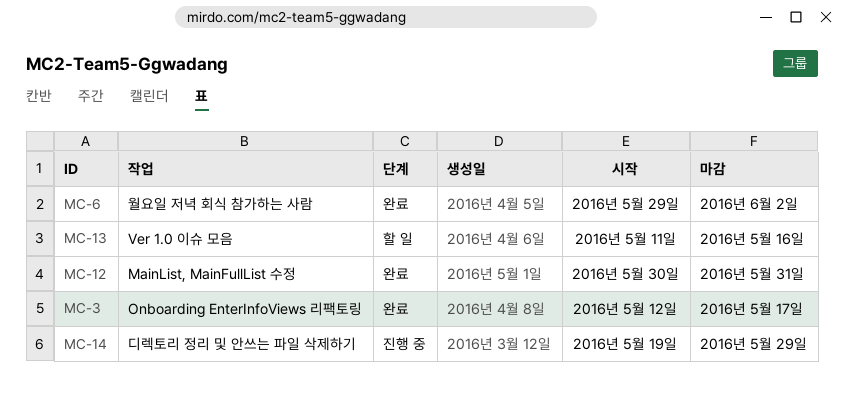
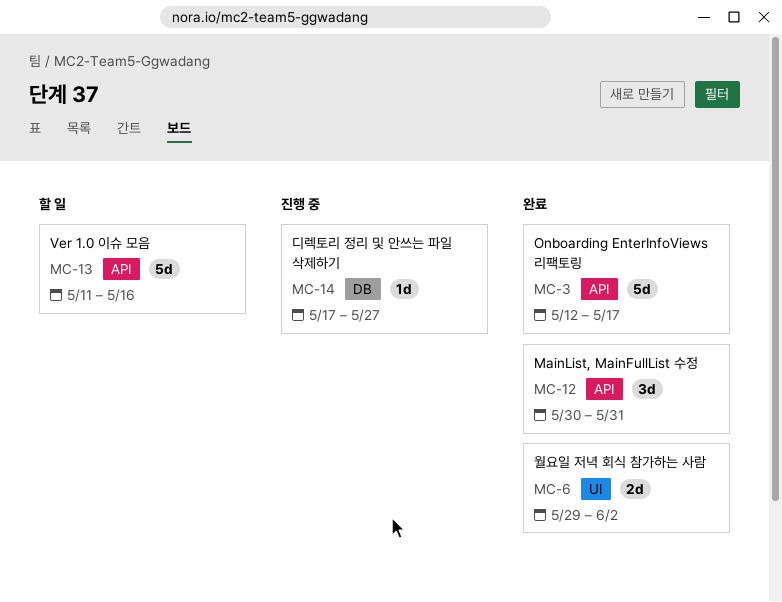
MC-14, start: May 19 -> May 17
MC-14, due: May 29 -> May 27

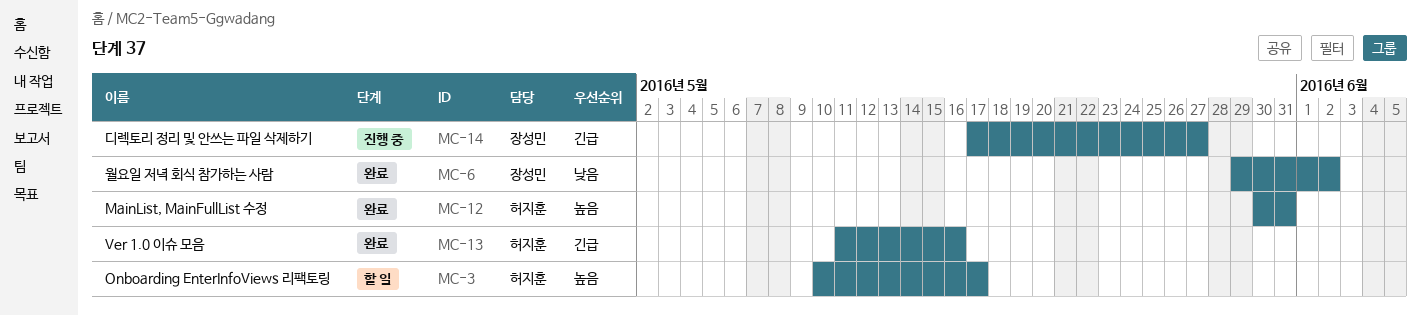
MC-3, status: 완료 -> 할 일
MC-3, start: May 12 -> May 10
MC-13, status: 할 일 -> 완료

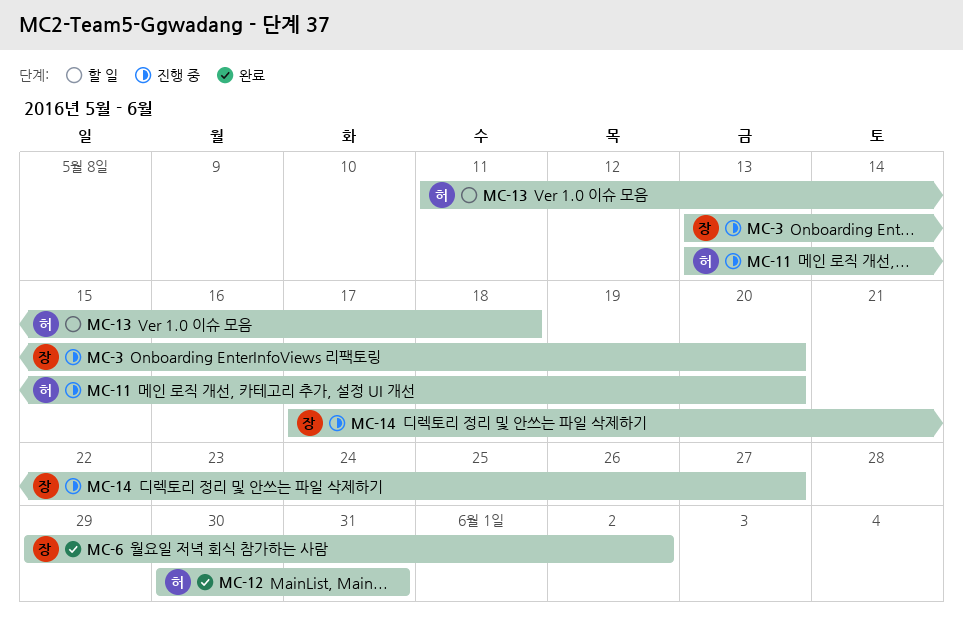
MC-3, status: 할 일 -> 진행 중
MC-3, owner: 허지훈 -> 장성민
MC-3, start: May 10 -> May 13
MC-3, due: May 17 -> May 20
MC-11: none -> present
MC-13, status: 완료 -> 할 일
MC-13, due: May 16 -> May 18

